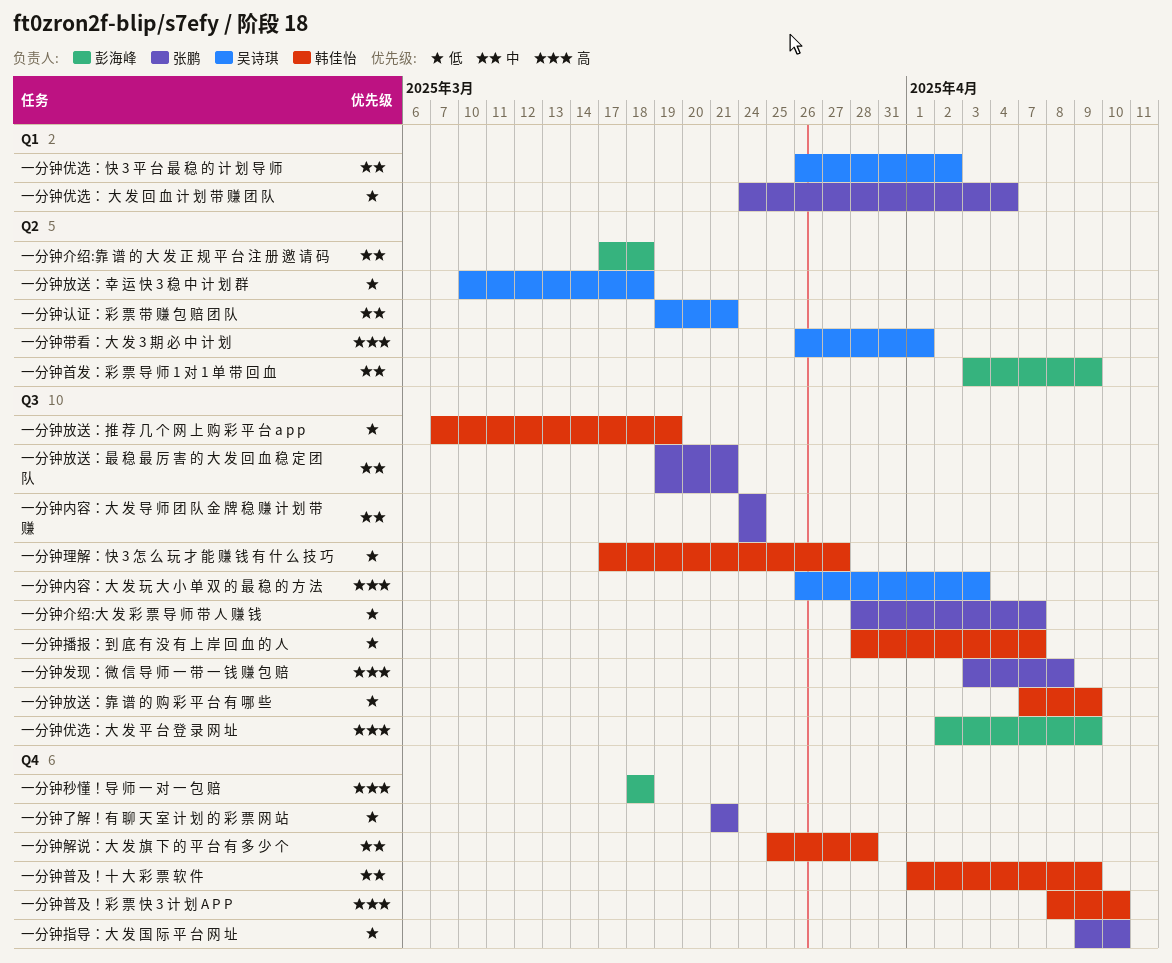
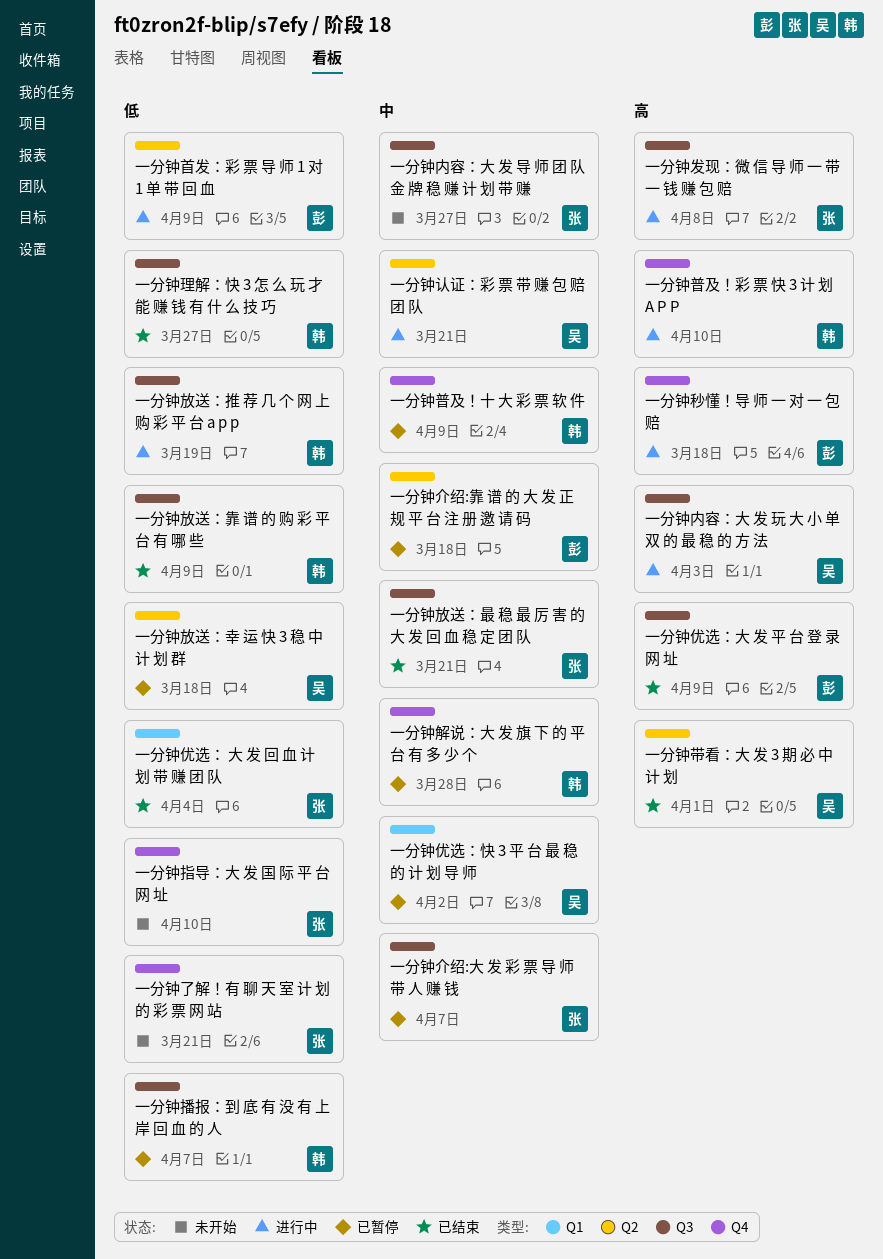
一分钟介绍:大 发 彩 票 导 师 带 人 赚 钱, priority: 低 -> 中
一分钟内容：大 发 导 师 团 队 金 牌 稳 赚 计 划 带 赚, due: Mar 24 -> Mar 27
一分钟首发：彩 票 导 师 1 对 1 单 带 回 血, priority: 中 -> 低

